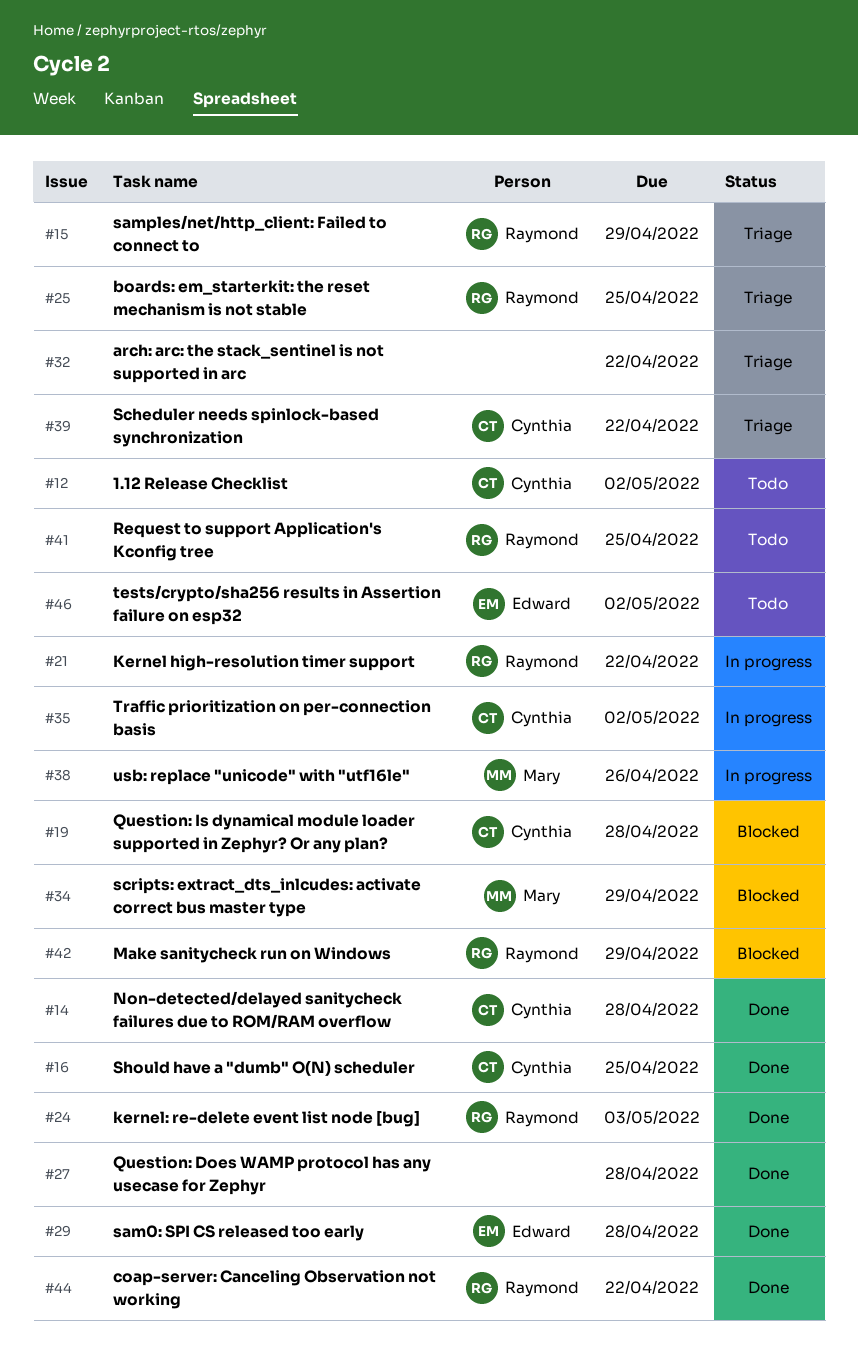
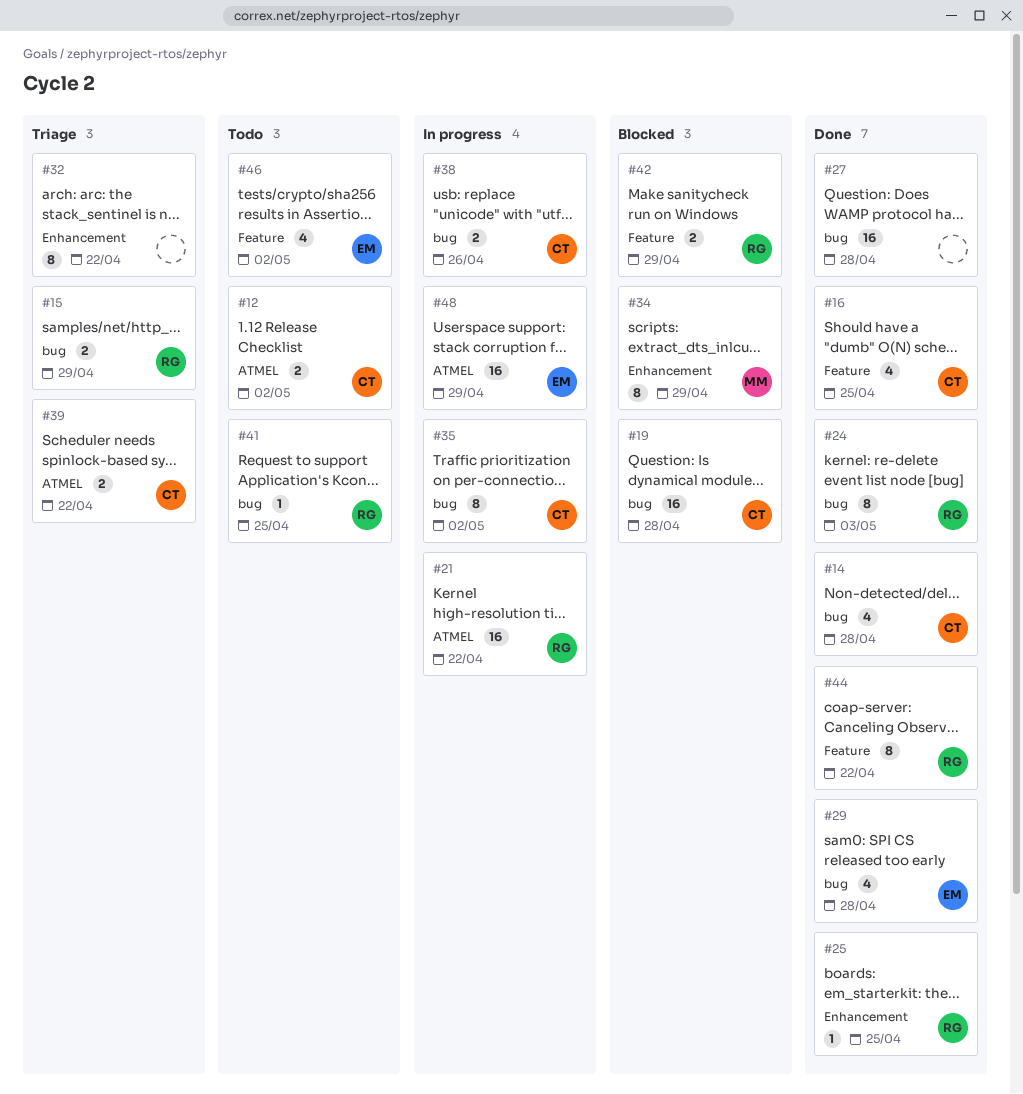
#25, status: Triage -> Done
#38, owner: Mary -> Cynthia
#48: none -> present

